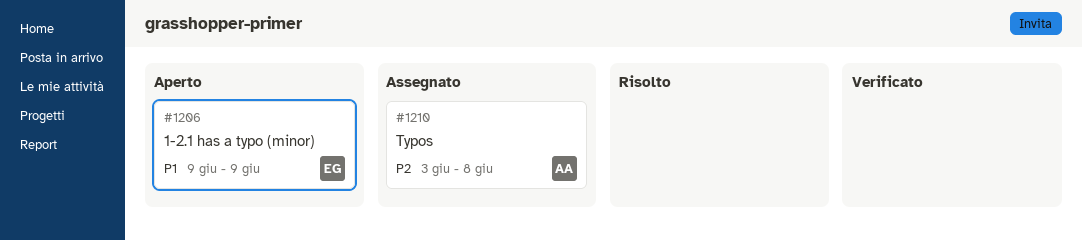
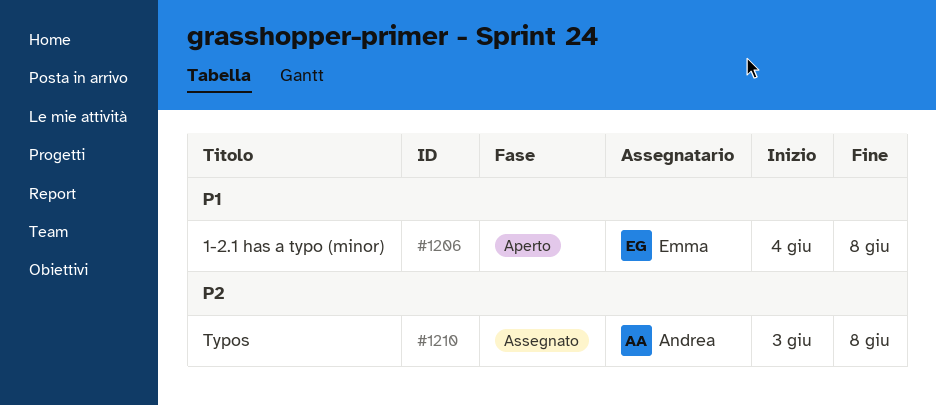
#1206, start: Jun 9 -> Jun 4
#1206, due: Jun 9 -> Jun 8

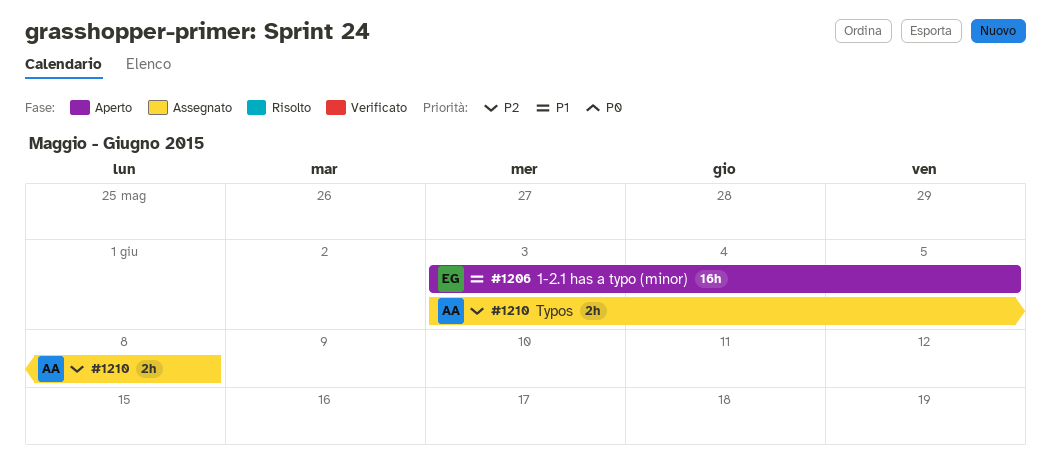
#1206, start: Jun 4 -> Jun 3
#1206, due: Jun 8 -> Jun 5

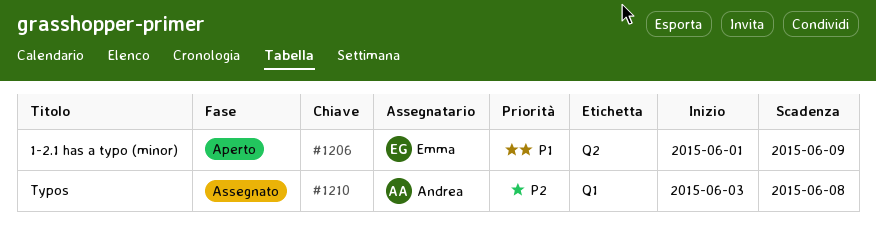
#1206, start: Jun 3 -> Jun 1
#1206, due: Jun 5 -> Jun 9

